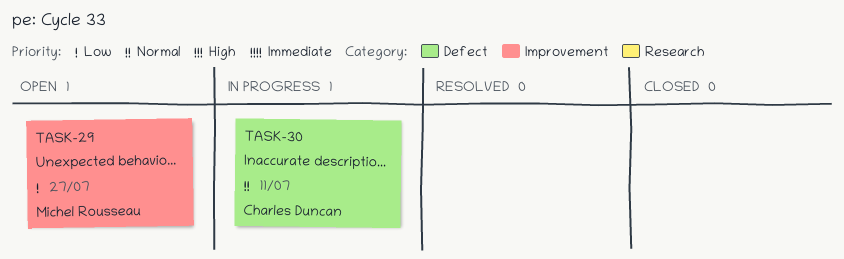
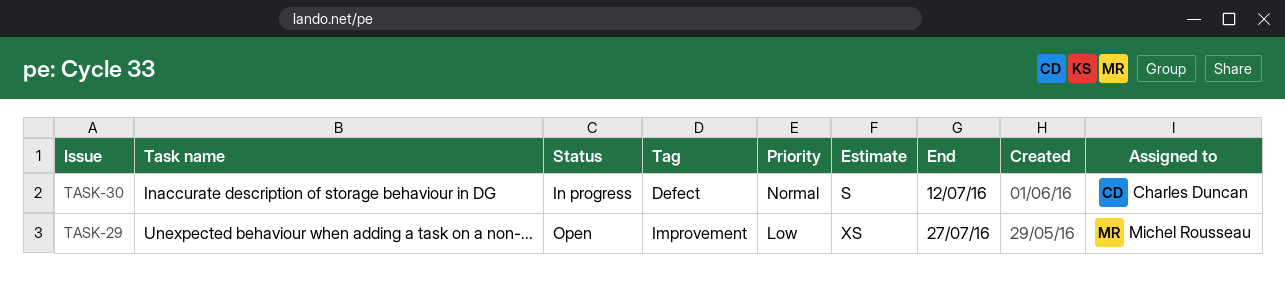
TASK-30, due: Jul 11 -> Jul 12

